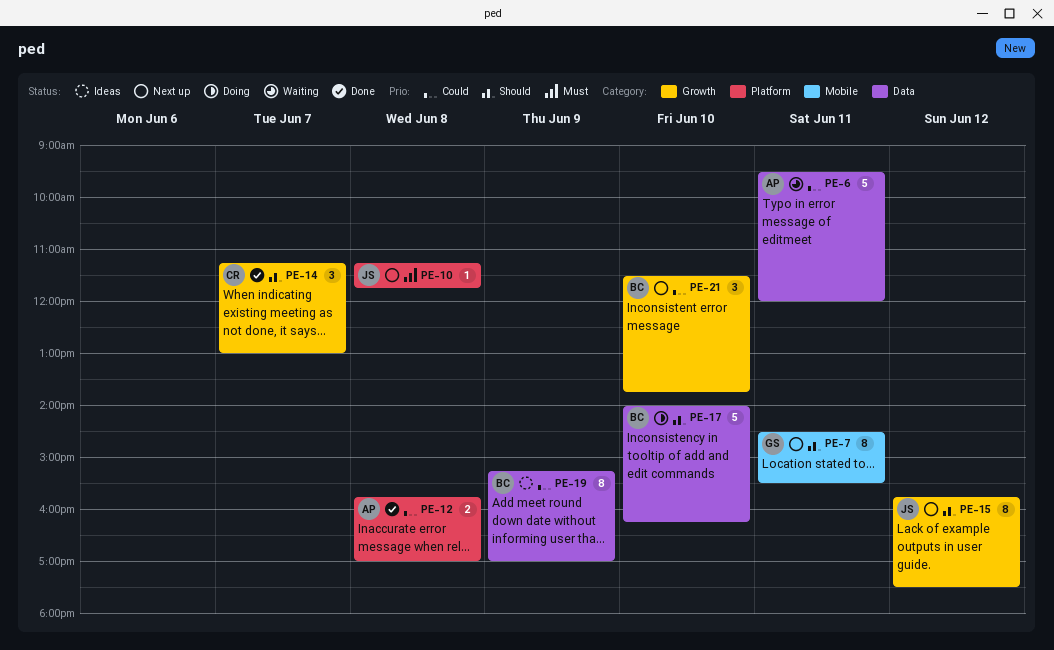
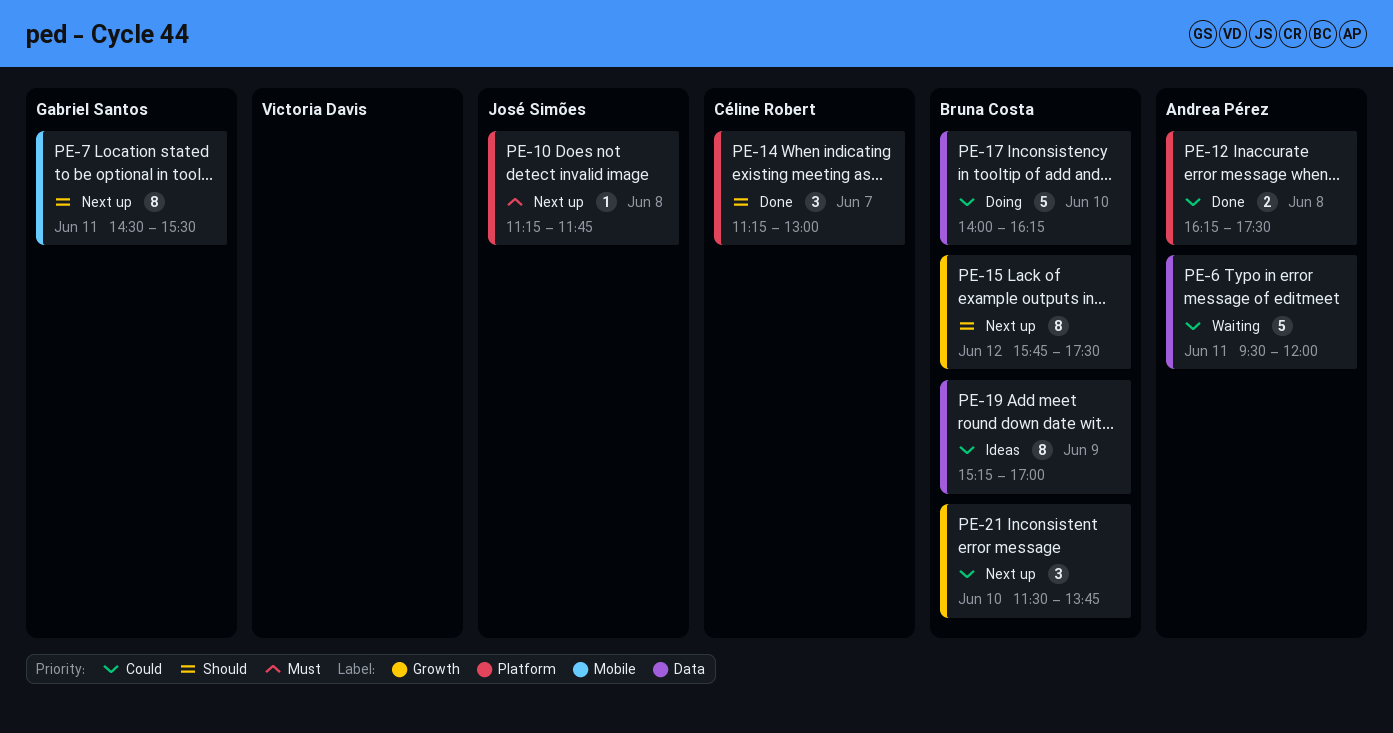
PE-12, begins: 15:45 -> 16:15
PE-12, ends: 17:00 -> 17:30
PE-14, label: Growth -> Platform
PE-15, owner: José Simões -> Bruna Costa
PE-17, priority: Should -> Could

